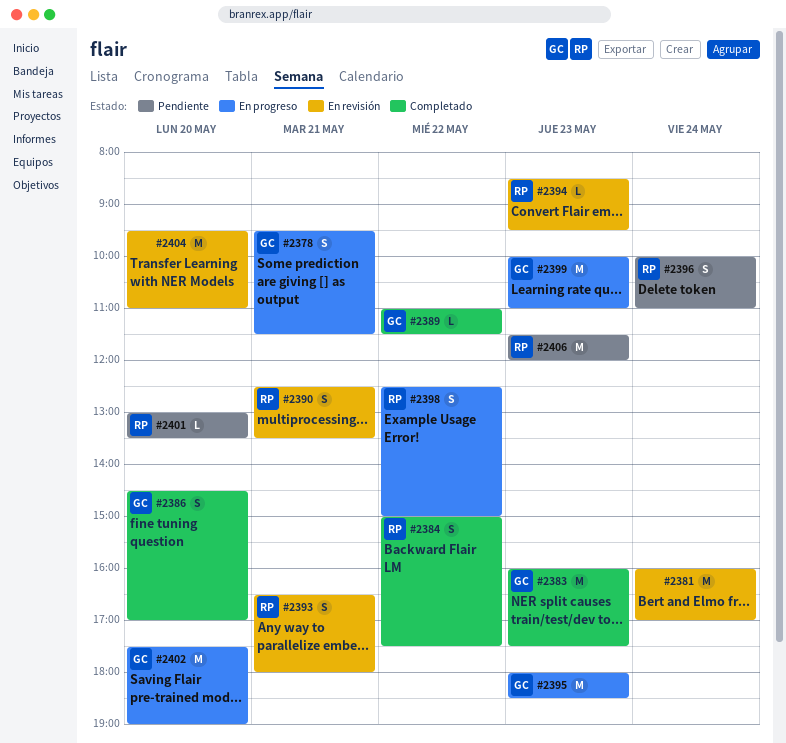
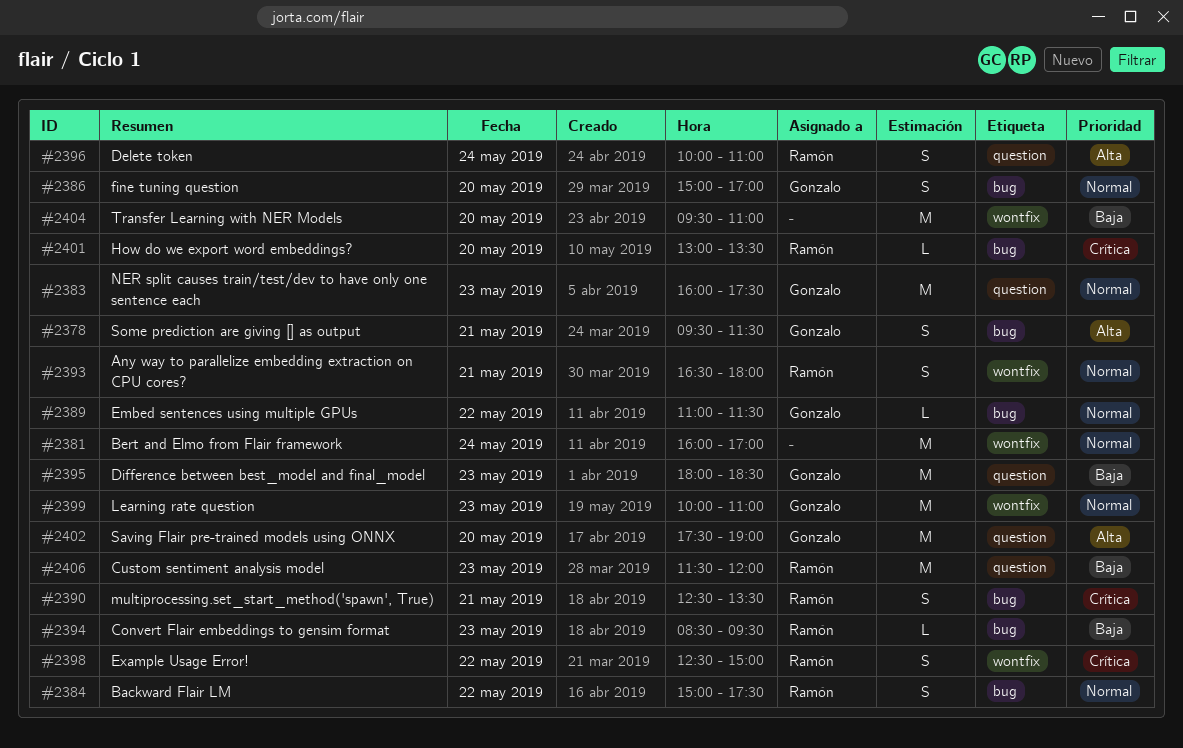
#2386, begins: 14:30 -> 15:00

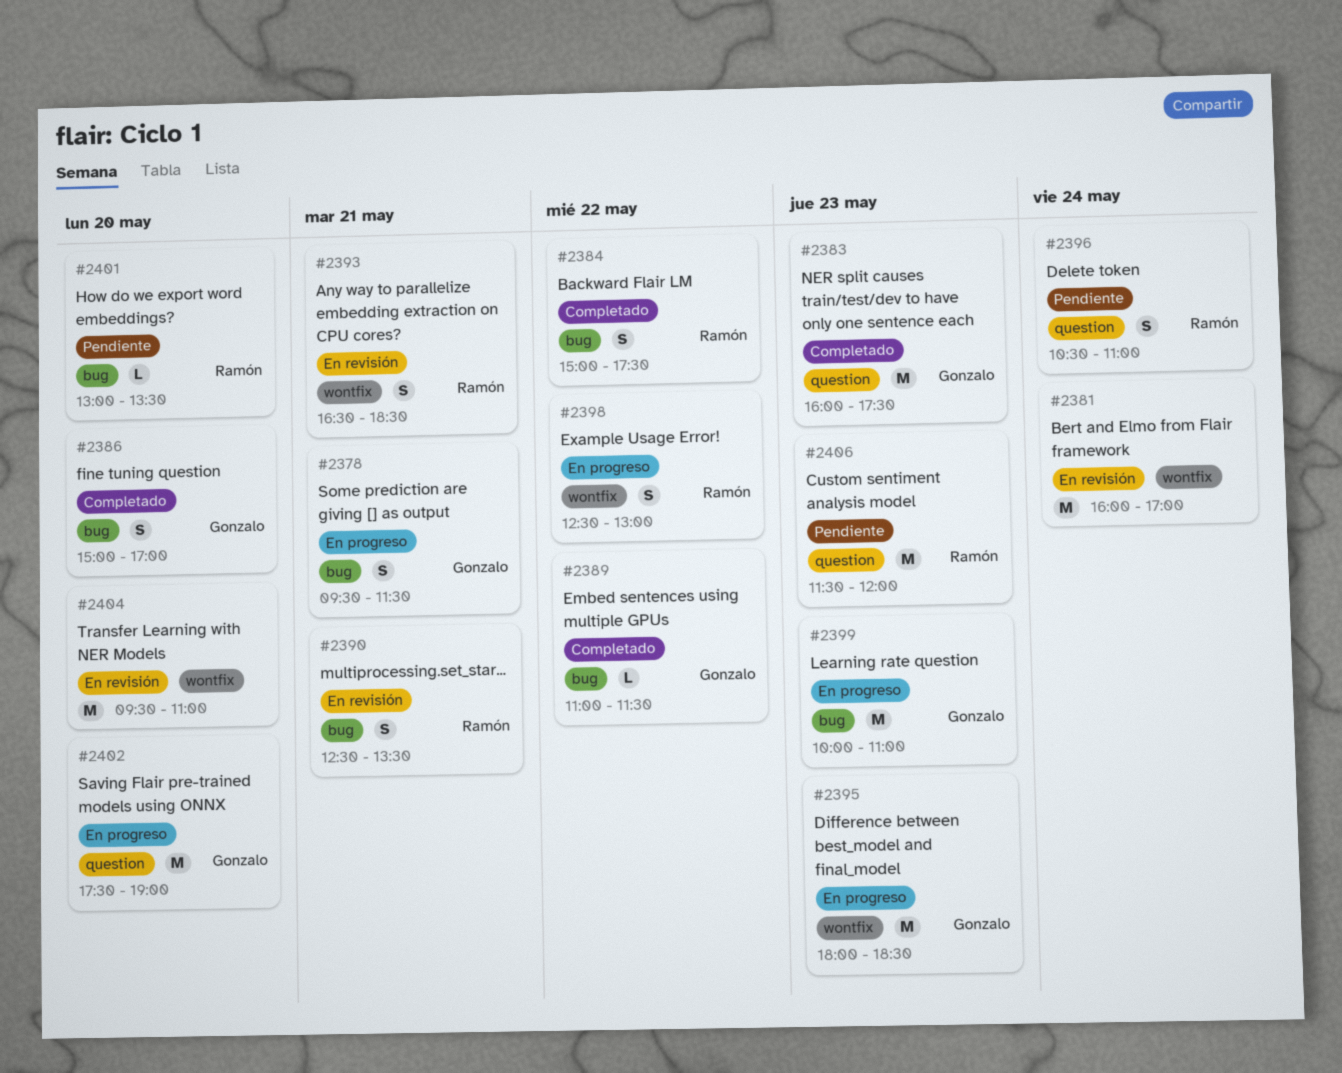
#2393, ends: 18:00 -> 18:30
#2394: present -> none
#2395, label: question -> wontfix
#2396, begins: 10:00 -> 10:30
#2398, ends: 15:00 -> 13:00
#2399, label: wontfix -> bug

